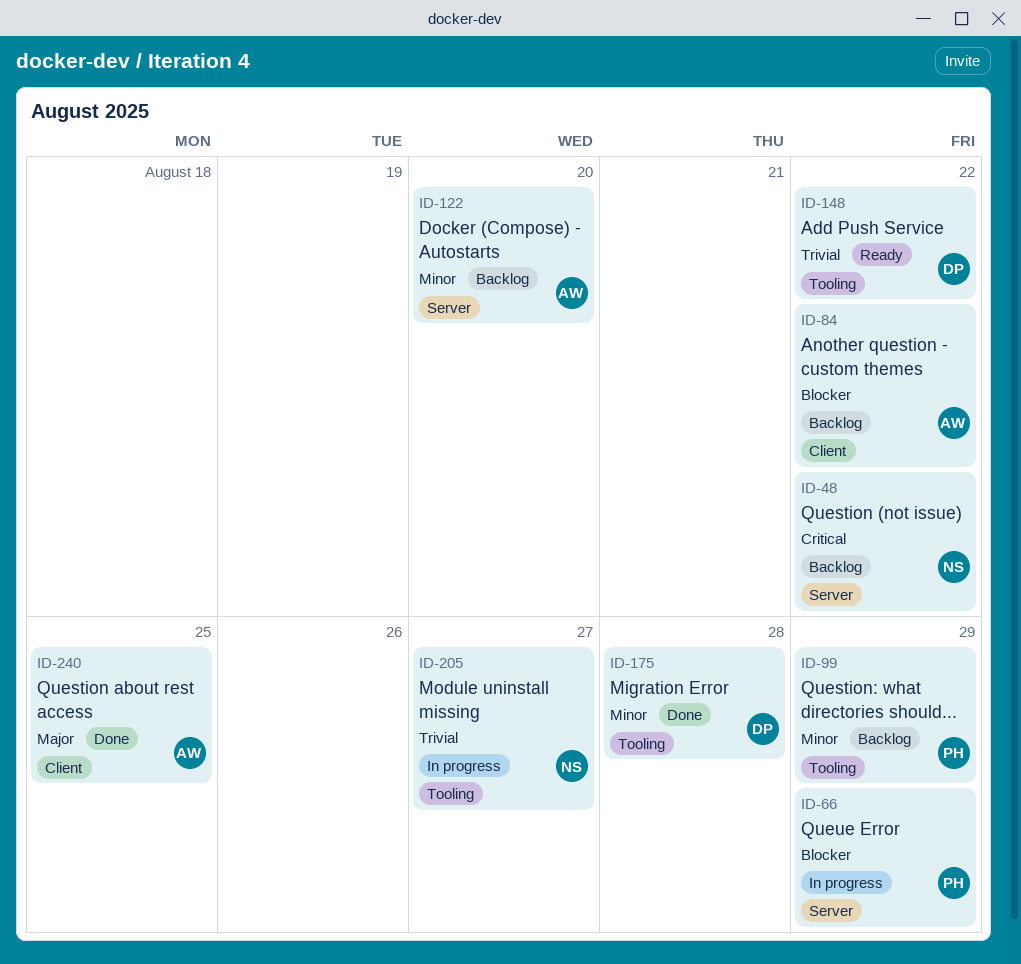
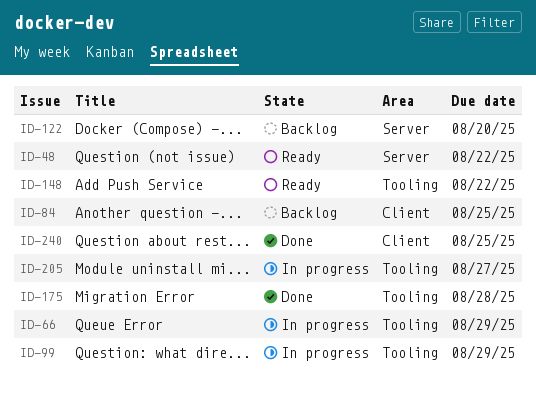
ID-48, status: Backlog -> Ready
ID-66, label: Server -> Tooling
ID-84, due: Aug 22 -> Aug 25
ID-99, status: Backlog -> In progress

